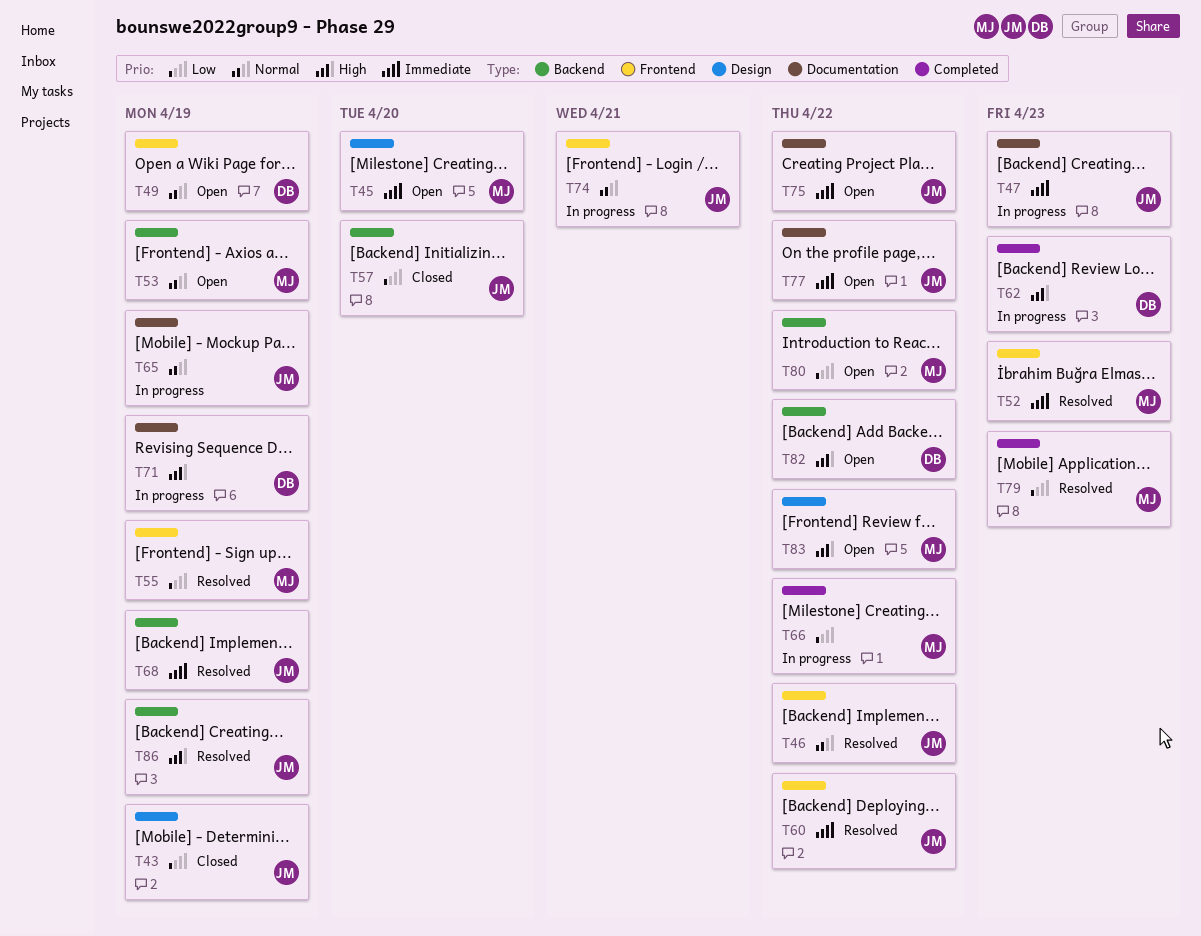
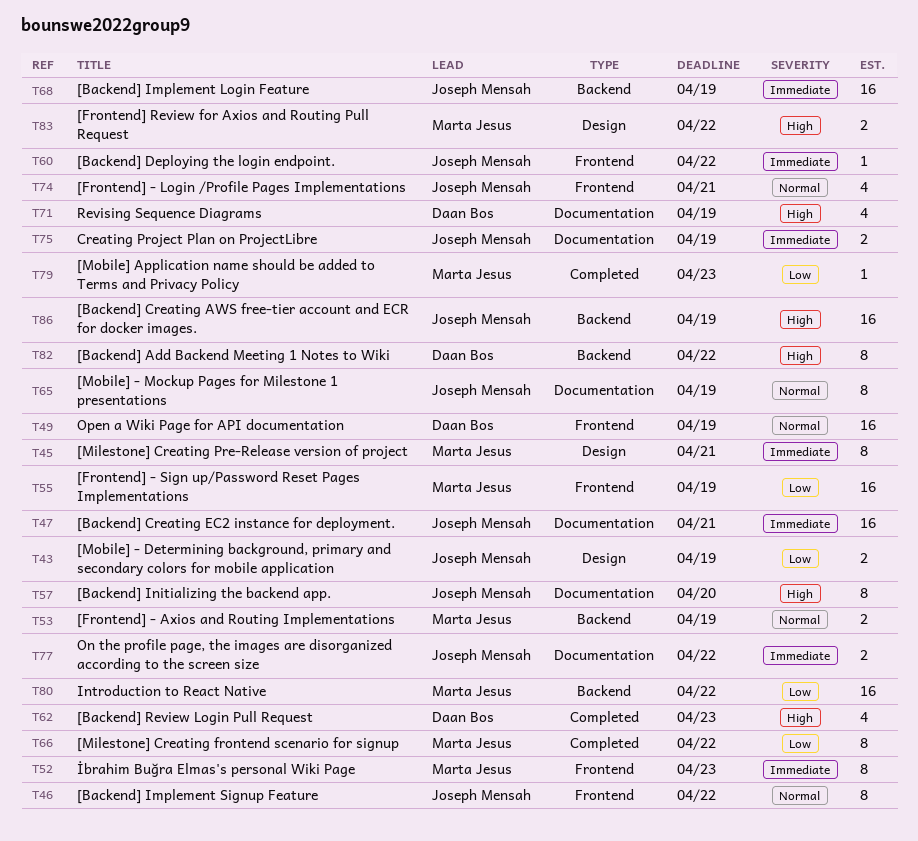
T45, due: Apr 20 -> Apr 21
T47, due: Apr 23 -> Apr 21
T57, priority: Low -> High
T57, label: Backend -> Documentation
T75, due: Apr 22 -> Apr 19

